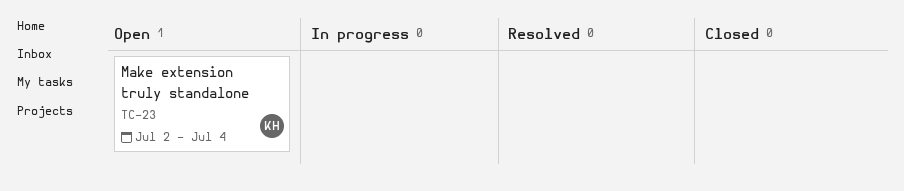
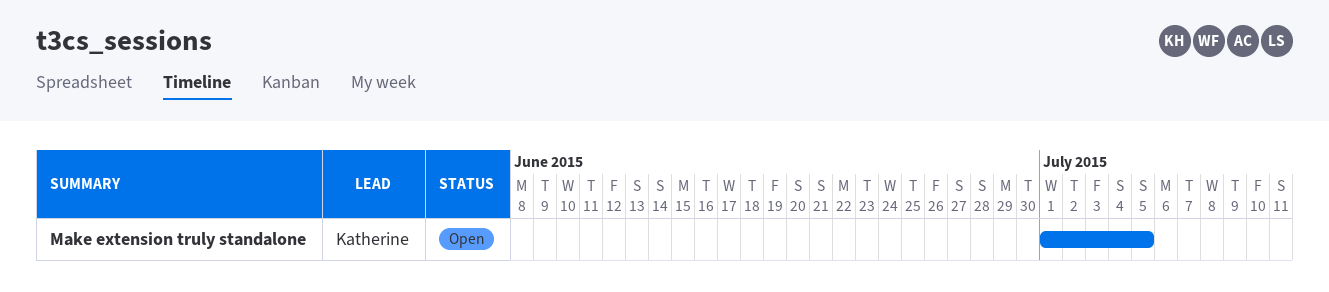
Make extension truly standalone, start: Jul 2 -> Jul 1
Make extension truly standalone, due: Jul 4 -> Jul 5

